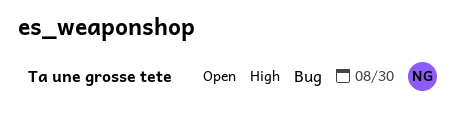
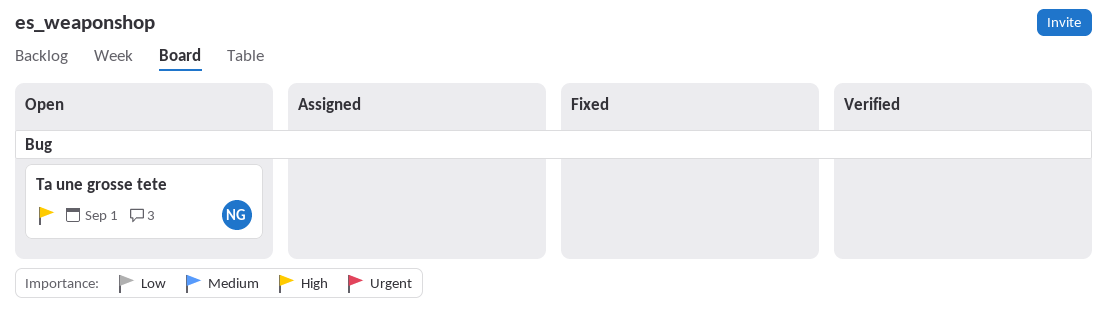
Ta une grosse tete, due: Aug 30 -> Sep 1

